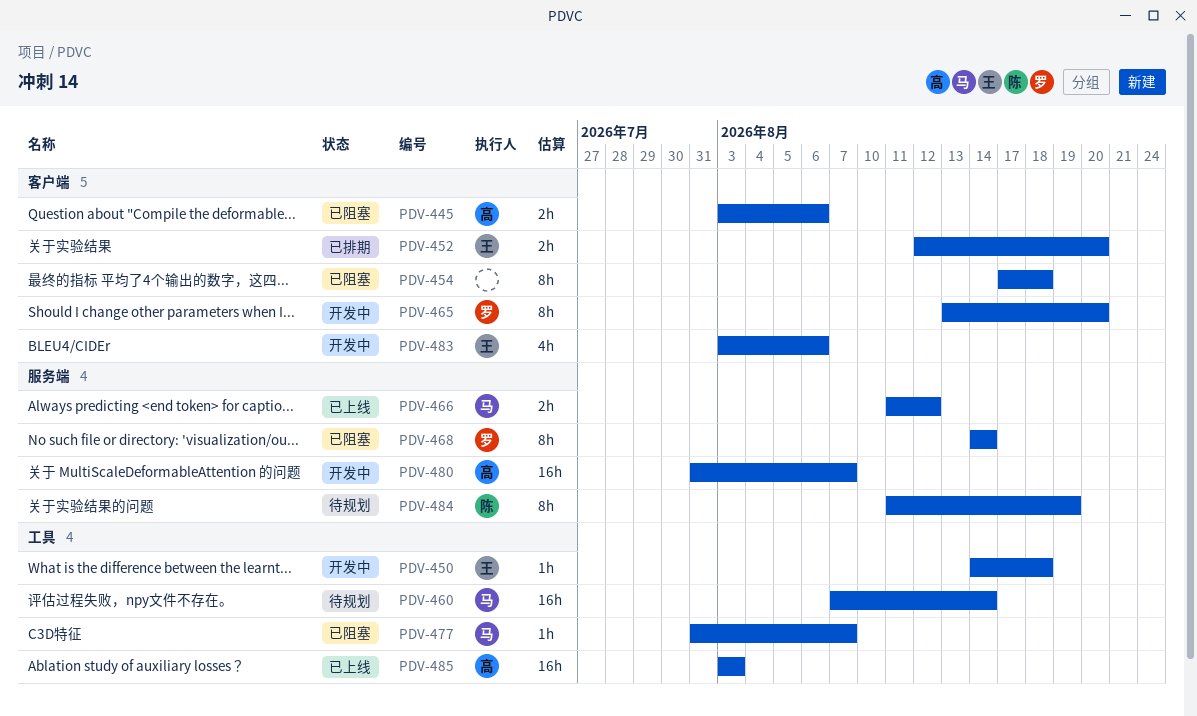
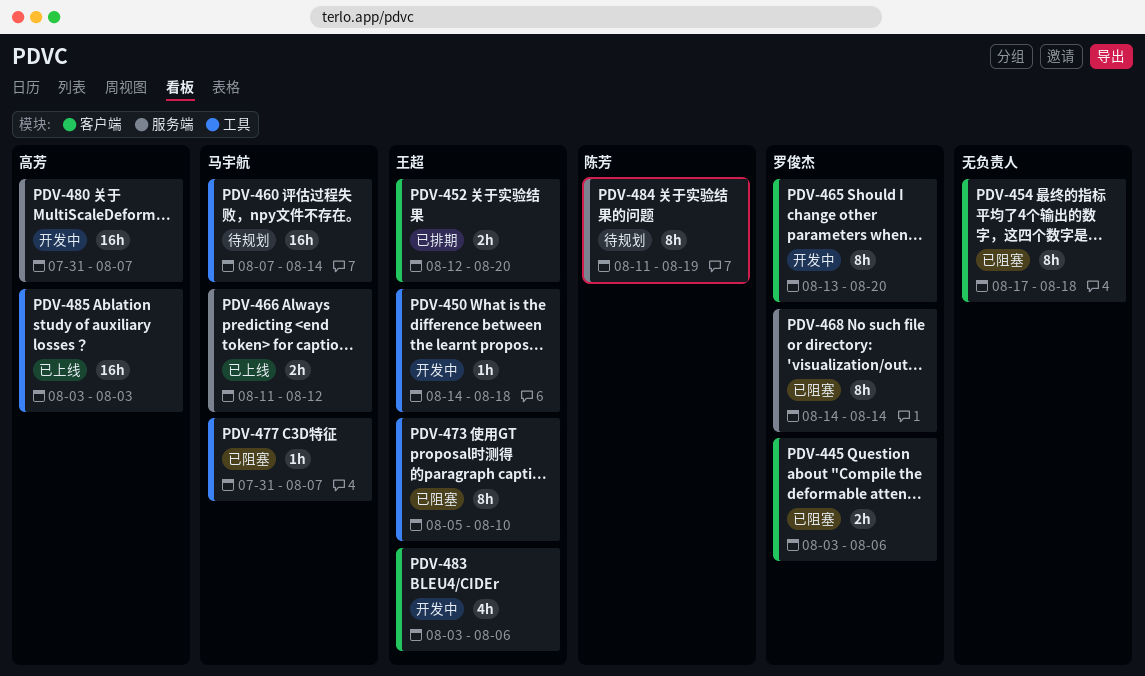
PDV-445, owner: 高芳 -> 罗俊杰
PDV-473: none -> present

